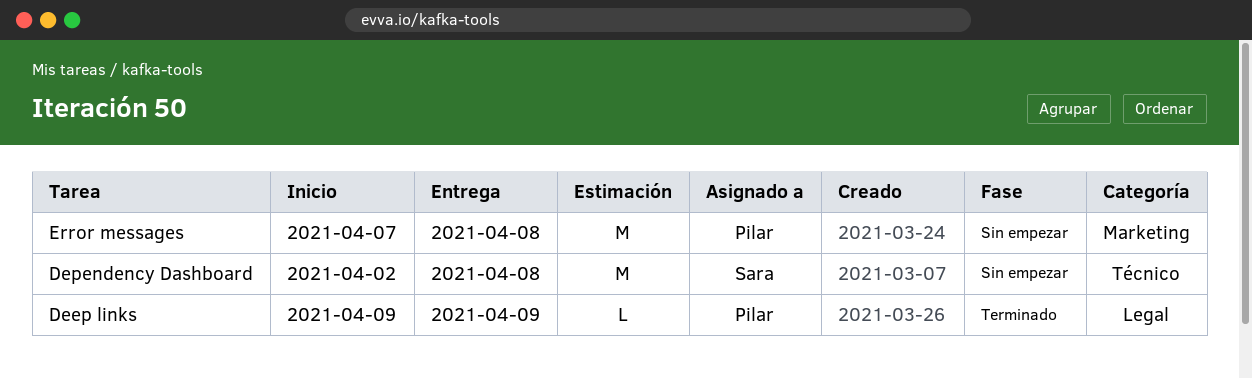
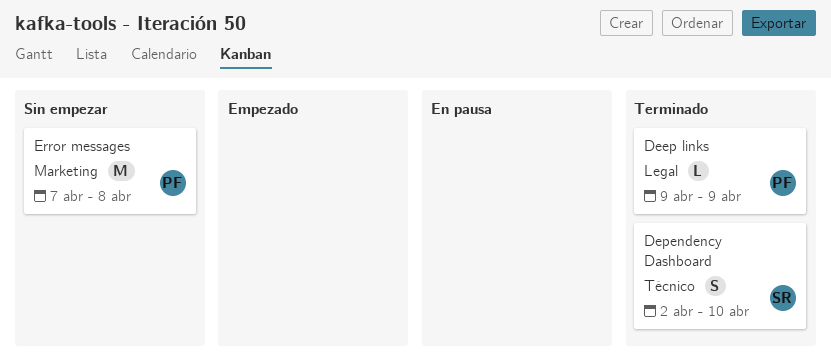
Dependency Dashboard, status: Sin empezar -> Terminado
Dependency Dashboard, estimate: M -> S
Dependency Dashboard, due: Apr 8 -> Apr 10

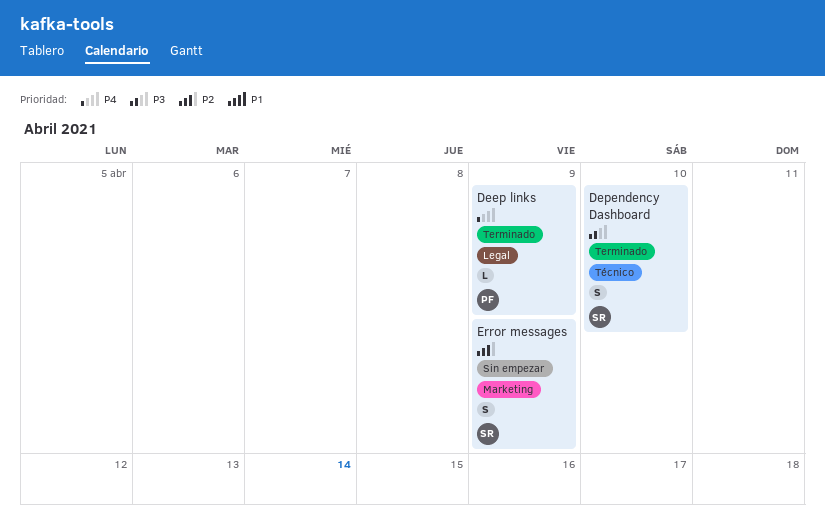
Error messages, owner: PF -> SR
Error messages, estimate: M -> S
Error messages, due: Apr 8 -> Apr 9

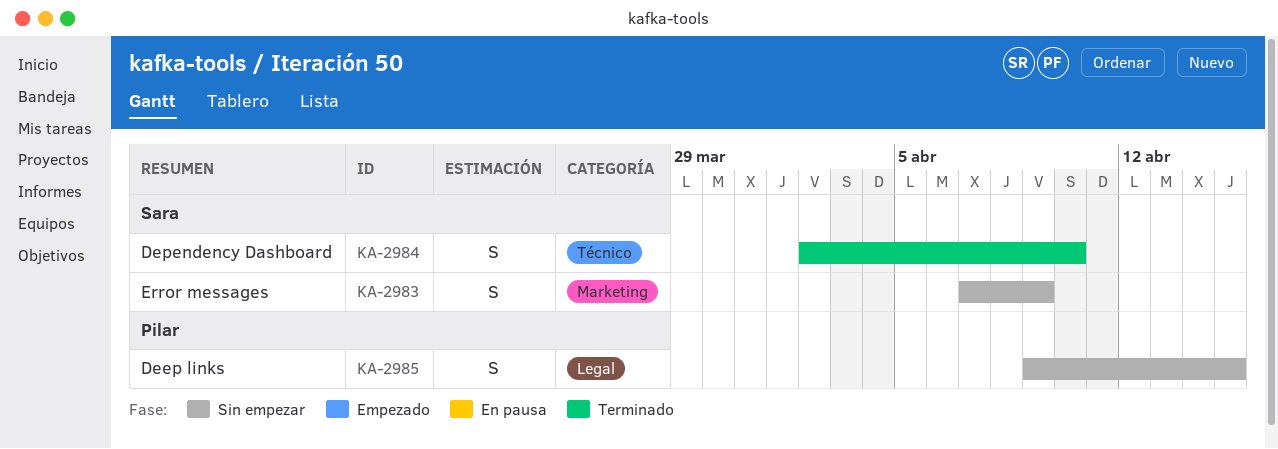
Deep links, status: Terminado -> Sin empezar
Deep links, estimate: L -> S
Deep links, due: Apr 9 -> Apr 15

